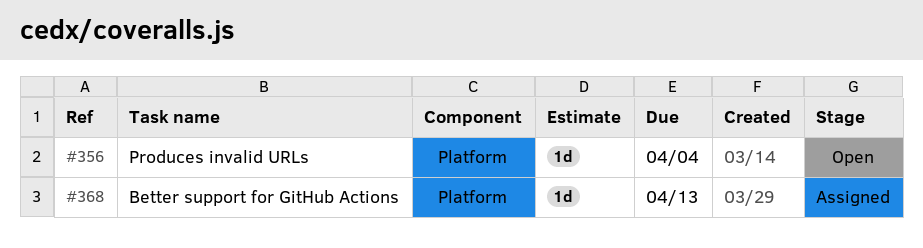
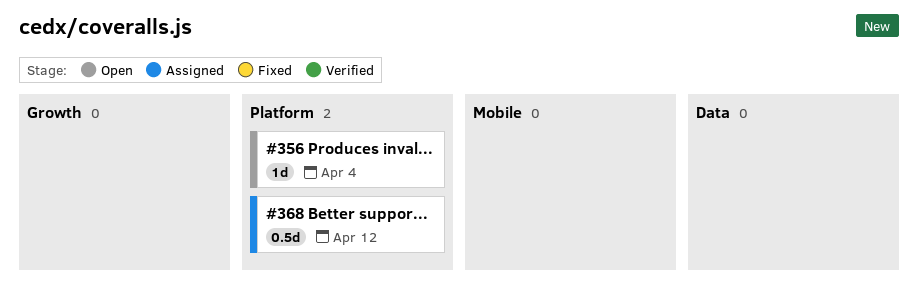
#368, estimate: 1d -> 0.5d
#368, due: Apr 13 -> Apr 12

